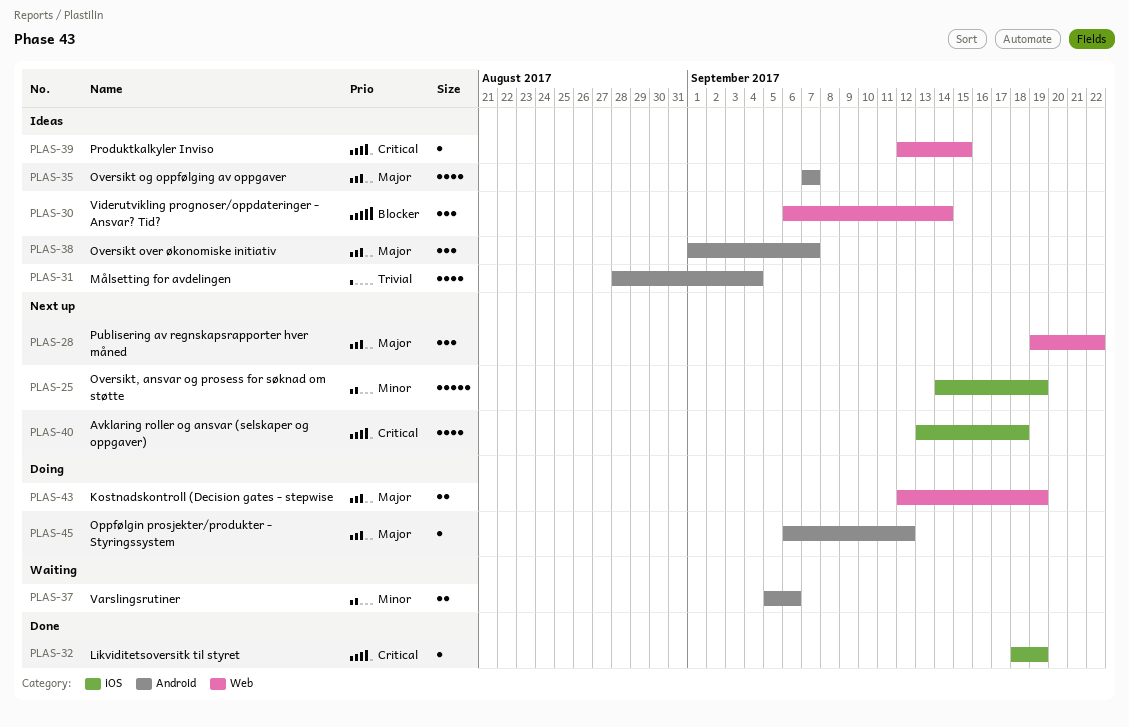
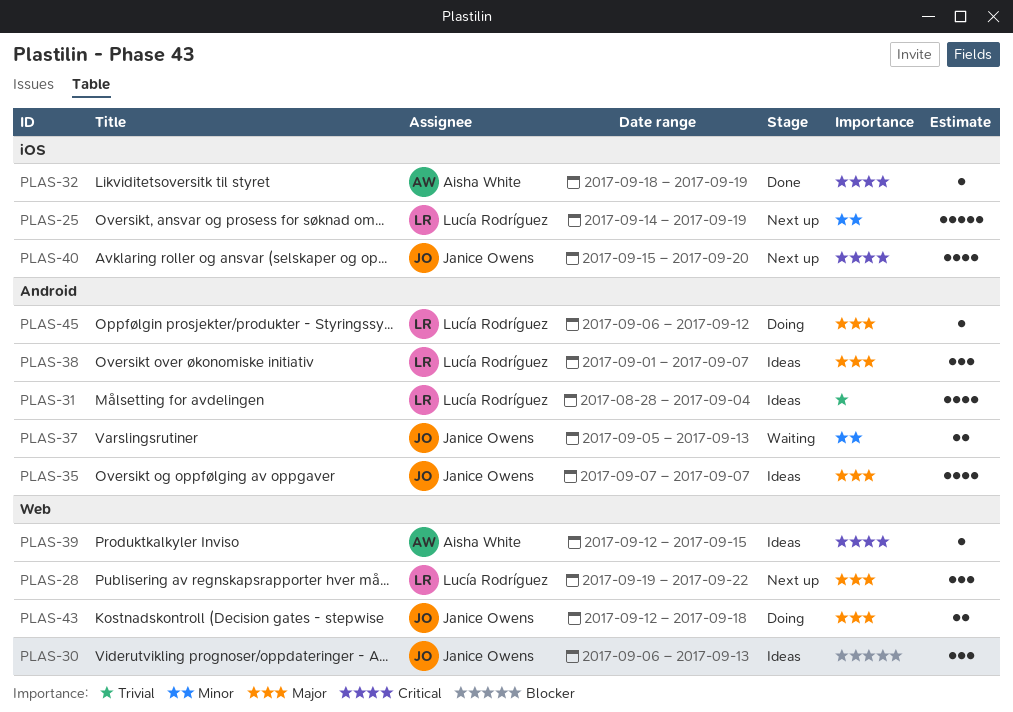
PLAS-30, due: Sep 14 -> Sep 13
PLAS-37, due: Sep 6 -> Sep 13
PLAS-40, start: Sep 13 -> Sep 15
PLAS-40, due: Sep 18 -> Sep 20
PLAS-43, due: Sep 19 -> Sep 18

